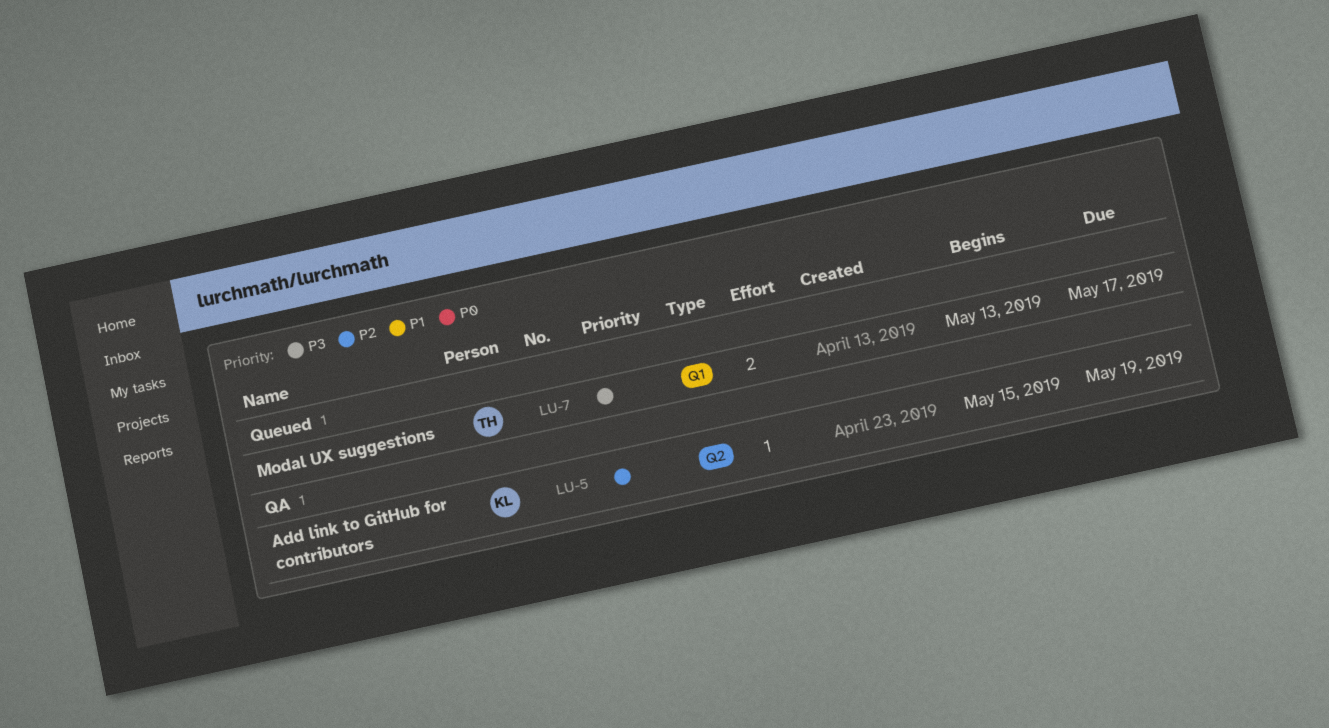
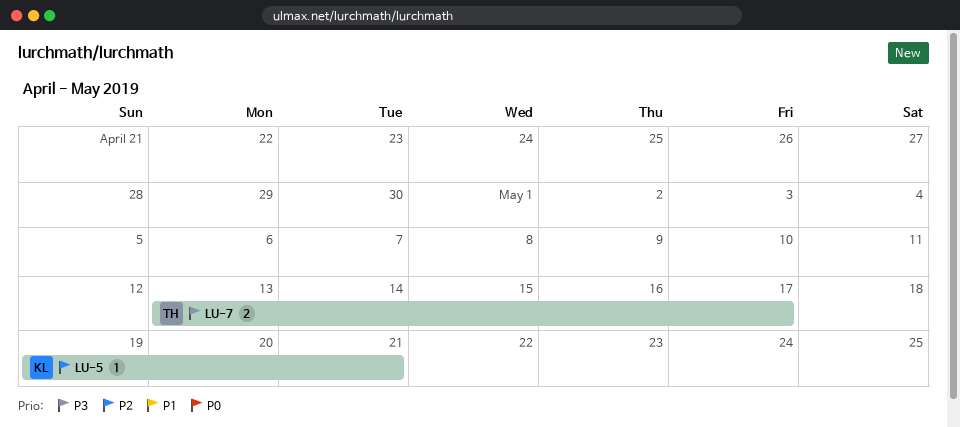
LU-5, start: May 15 -> May 19
LU-5, due: May 19 -> May 21

